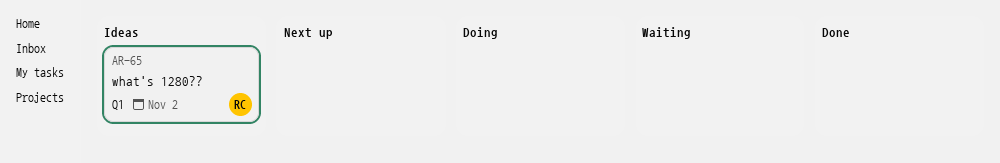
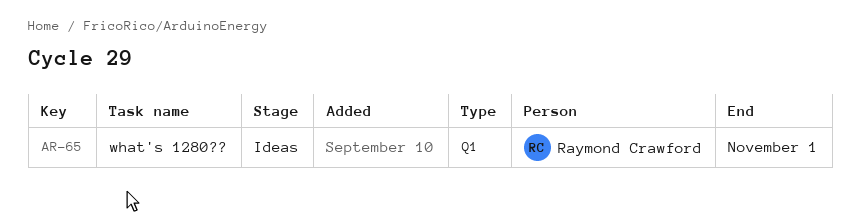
AR-65, due: Nov 2 -> Nov 1

